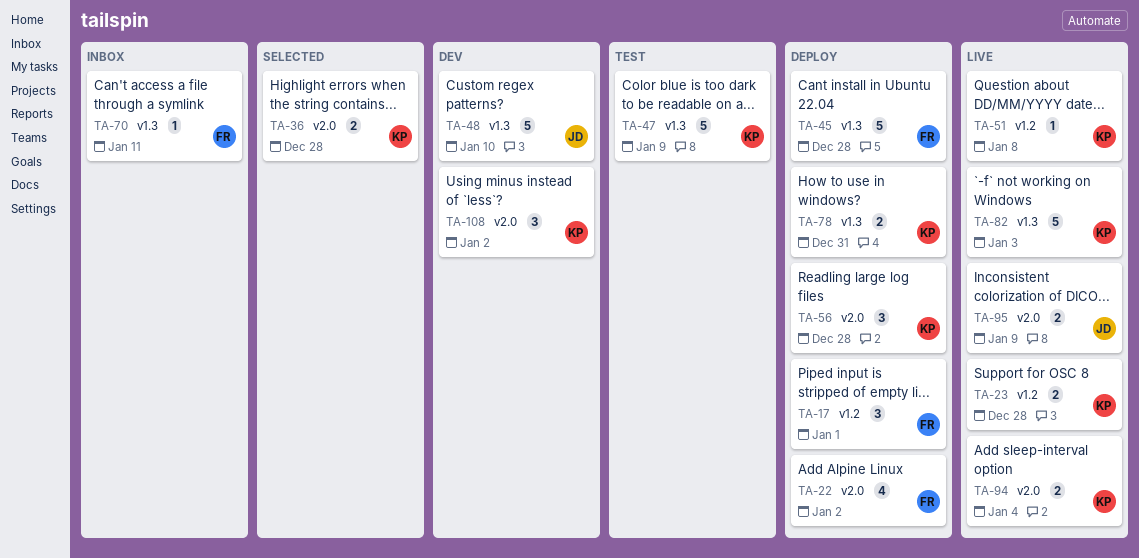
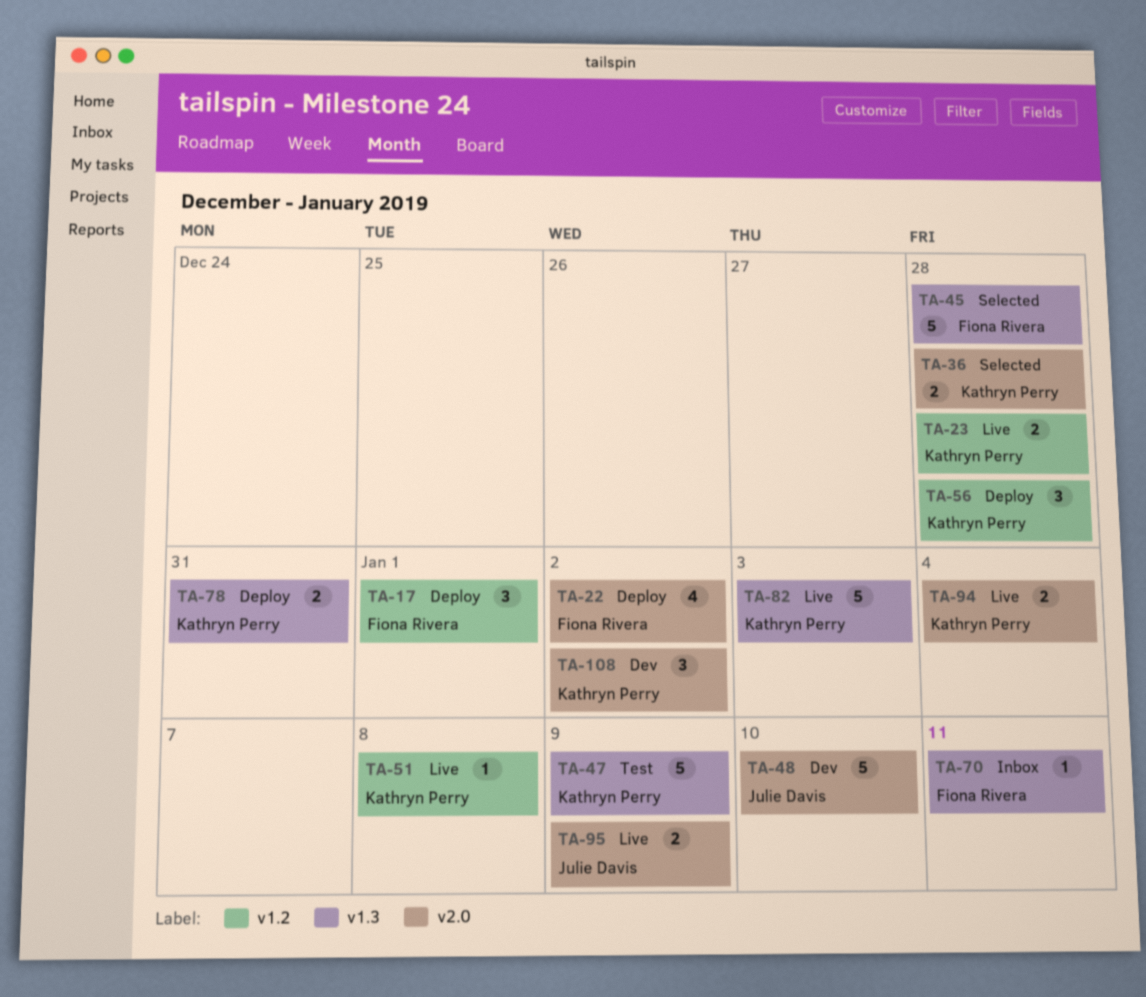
TA-45, status: Deploy -> Selected
TA-48, label: v1.3 -> v2.0
TA-56, label: v2.0 -> v1.2

